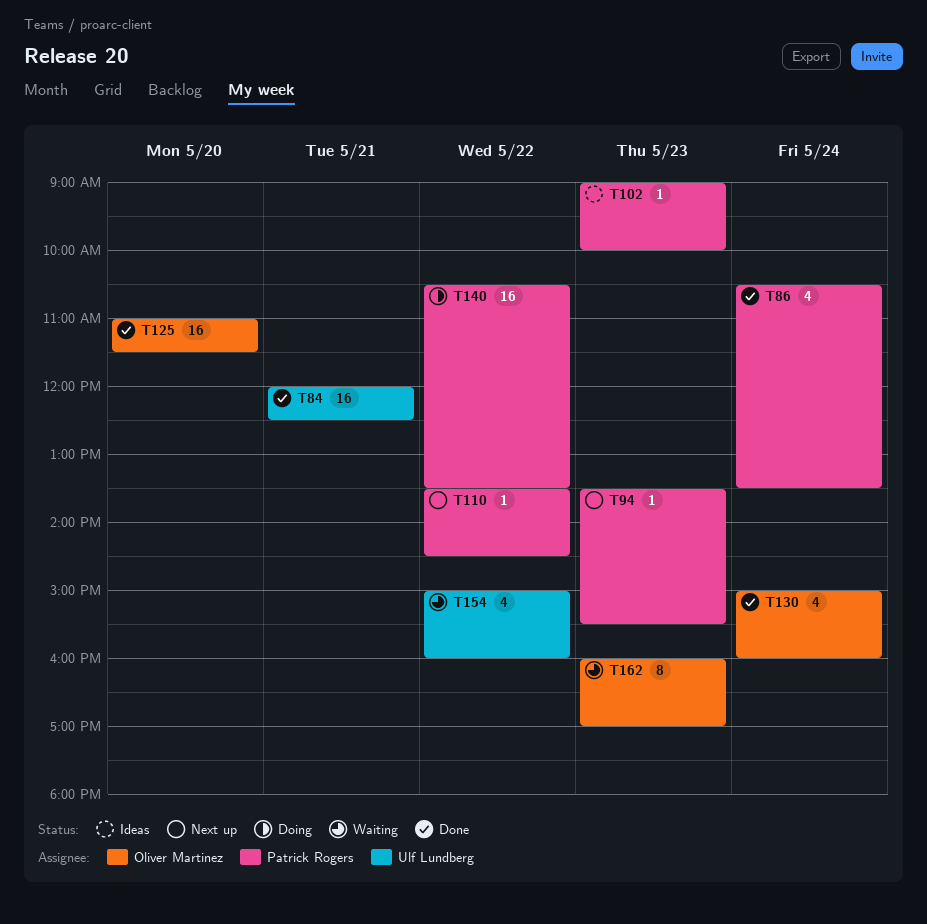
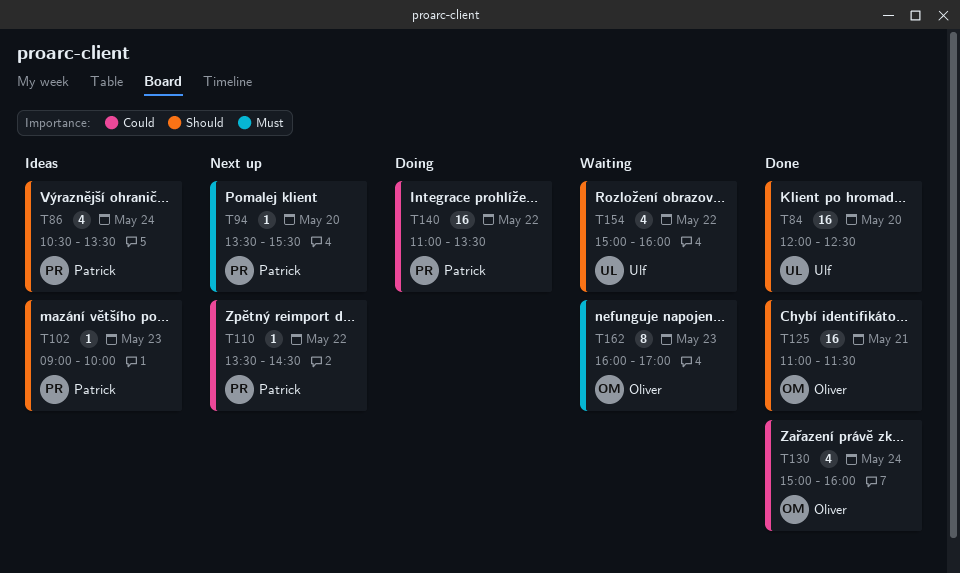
T84, day: May 21 -> May 20
T86, status: Done -> Ideas
T94, day: May 23 -> May 20
T125, day: May 20 -> May 21
T140, begins: 10:30 -> 11:00

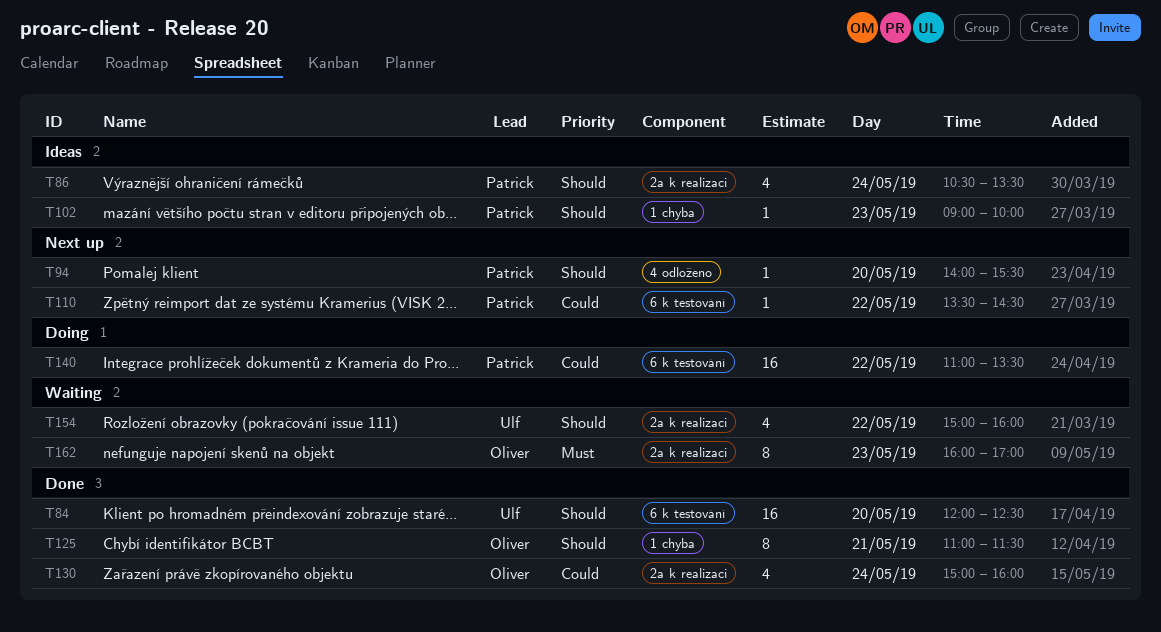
T94, priority: Must -> Should
T94, begins: 13:30 -> 14:00
T125, estimate: 16 -> 8

